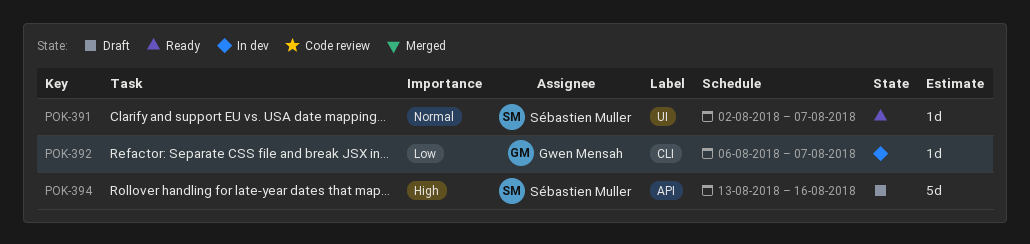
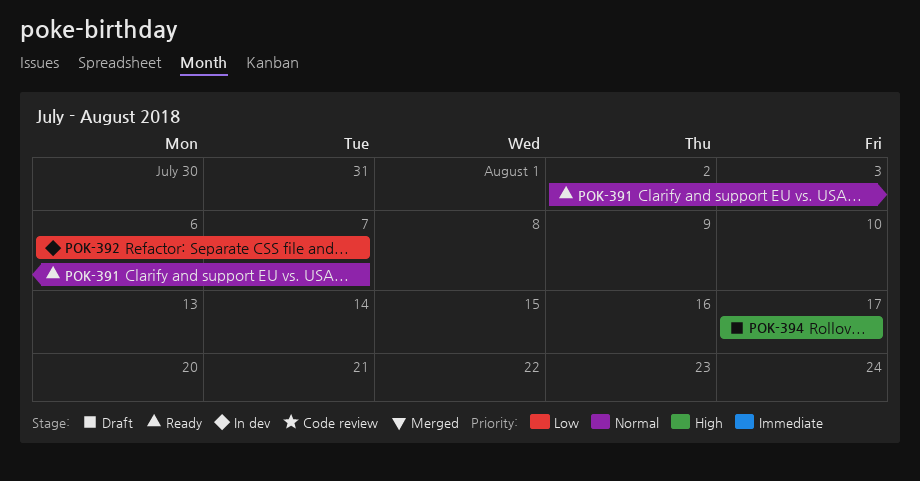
POK-394, start: Aug 13 -> Aug 17
POK-394, due: Aug 16 -> Aug 17

